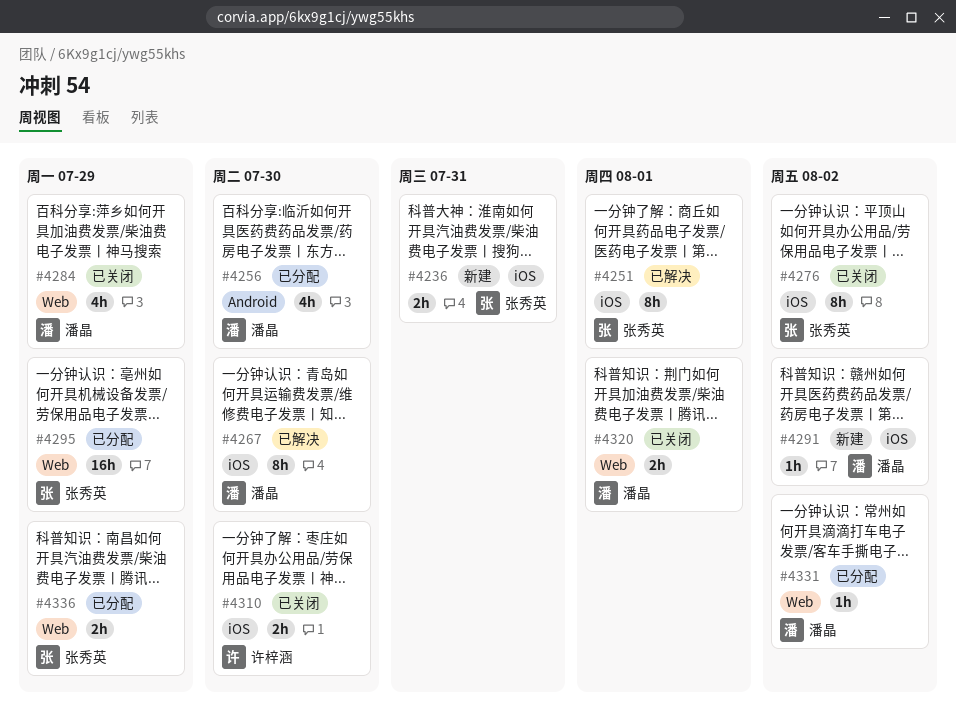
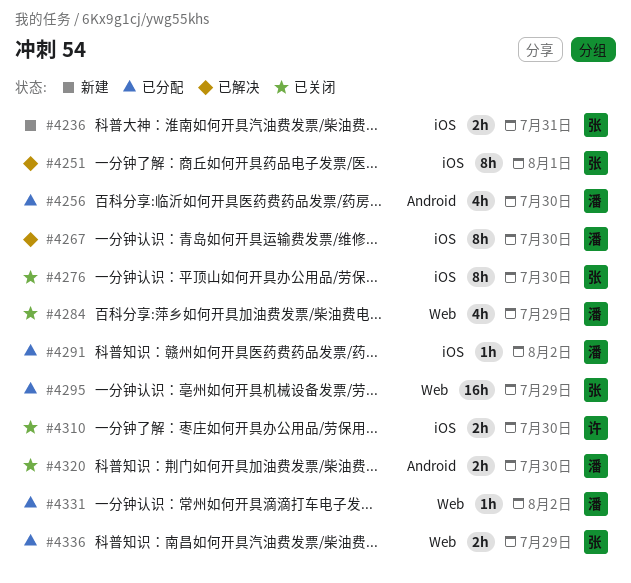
#4276, due: Aug 2 -> Jul 30
#4291, status: 新建 -> 已分配
#4320, label: Web -> Android
#4320, due: Aug 1 -> Jul 30

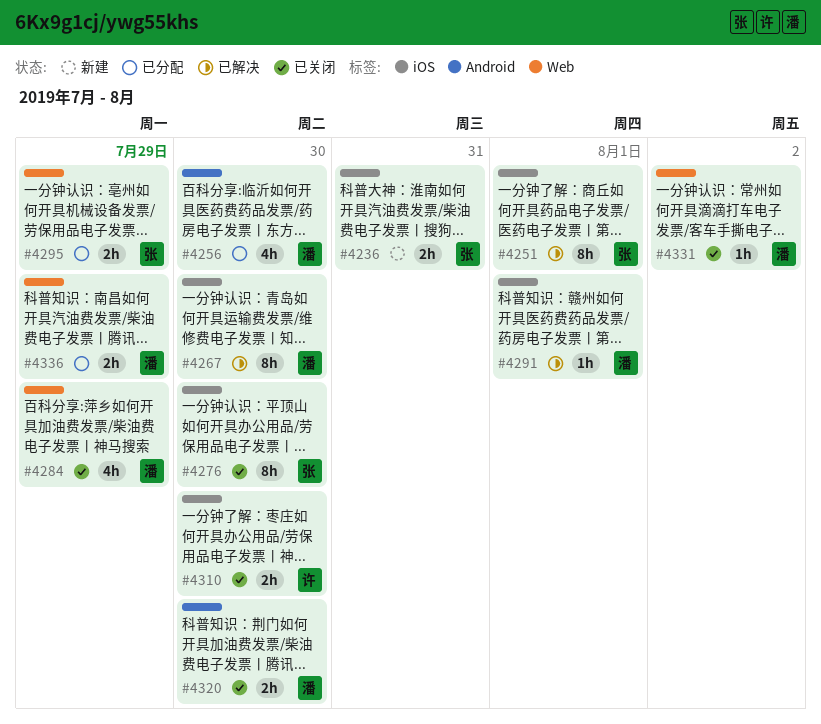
#4291, status: 已分配 -> 已解决
#4291, due: Aug 2 -> Aug 1
#4295, estimate: 16h -> 2h
#4331, status: 已分配 -> 已关闭
#4336, owner: 张 -> 潘

